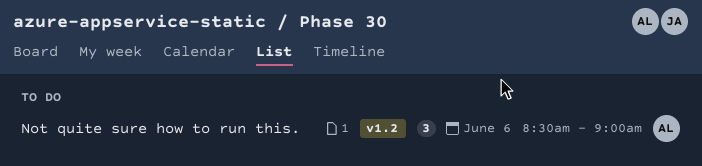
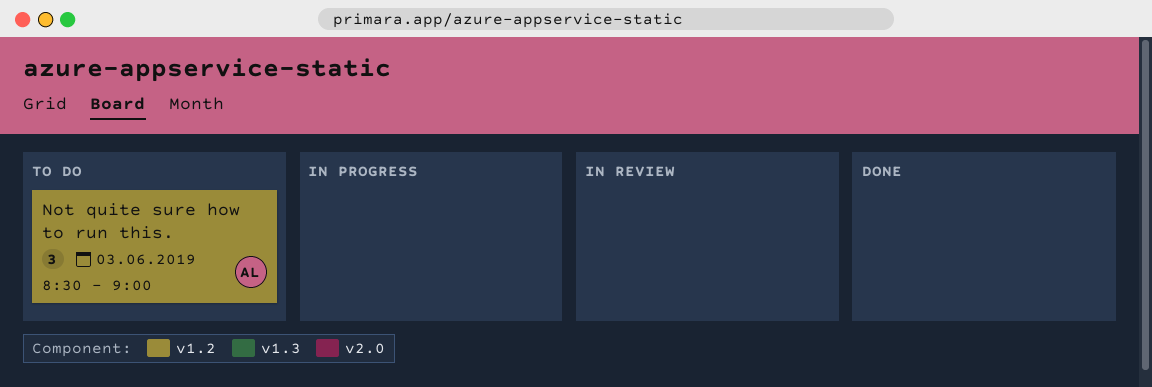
Not quite sure how to run this., day: Jun 6 -> Jun 3

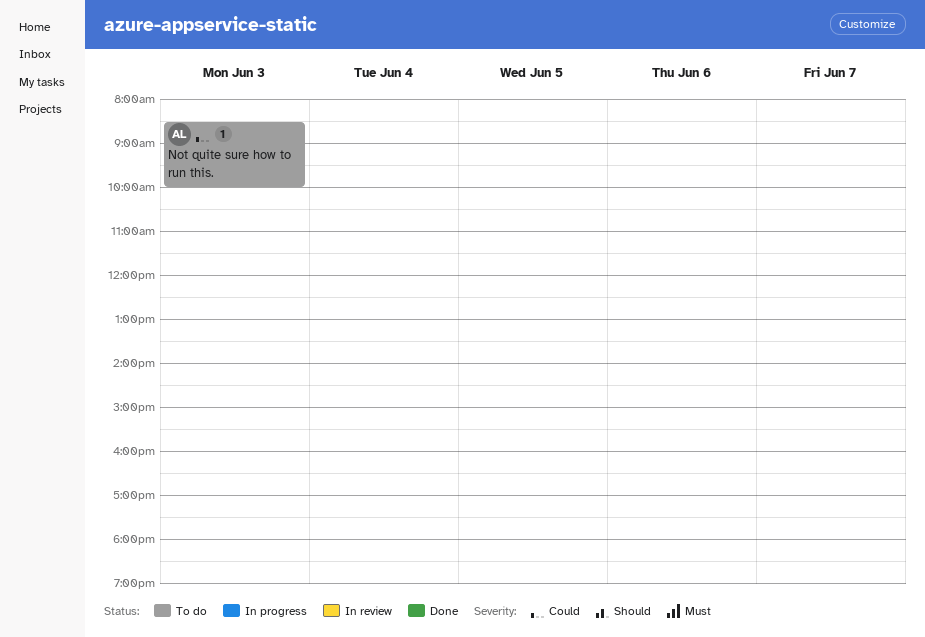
Not quite sure how to run this., estimate: 3 -> 1
Not quite sure how to run this., ends: 09:00 -> 10:00

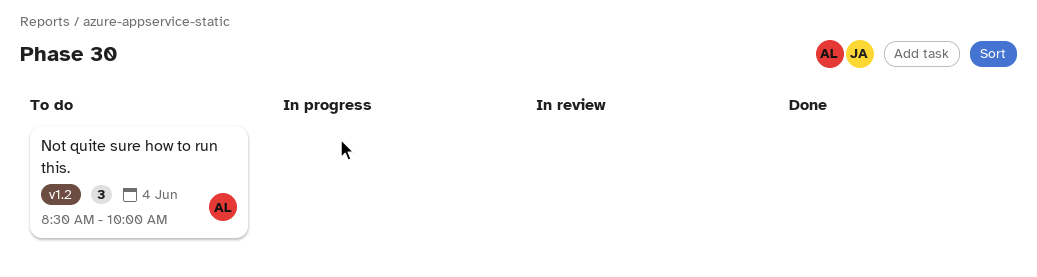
Not quite sure how to run this., estimate: 1 -> 3
Not quite sure how to run this., day: Jun 3 -> Jun 4

